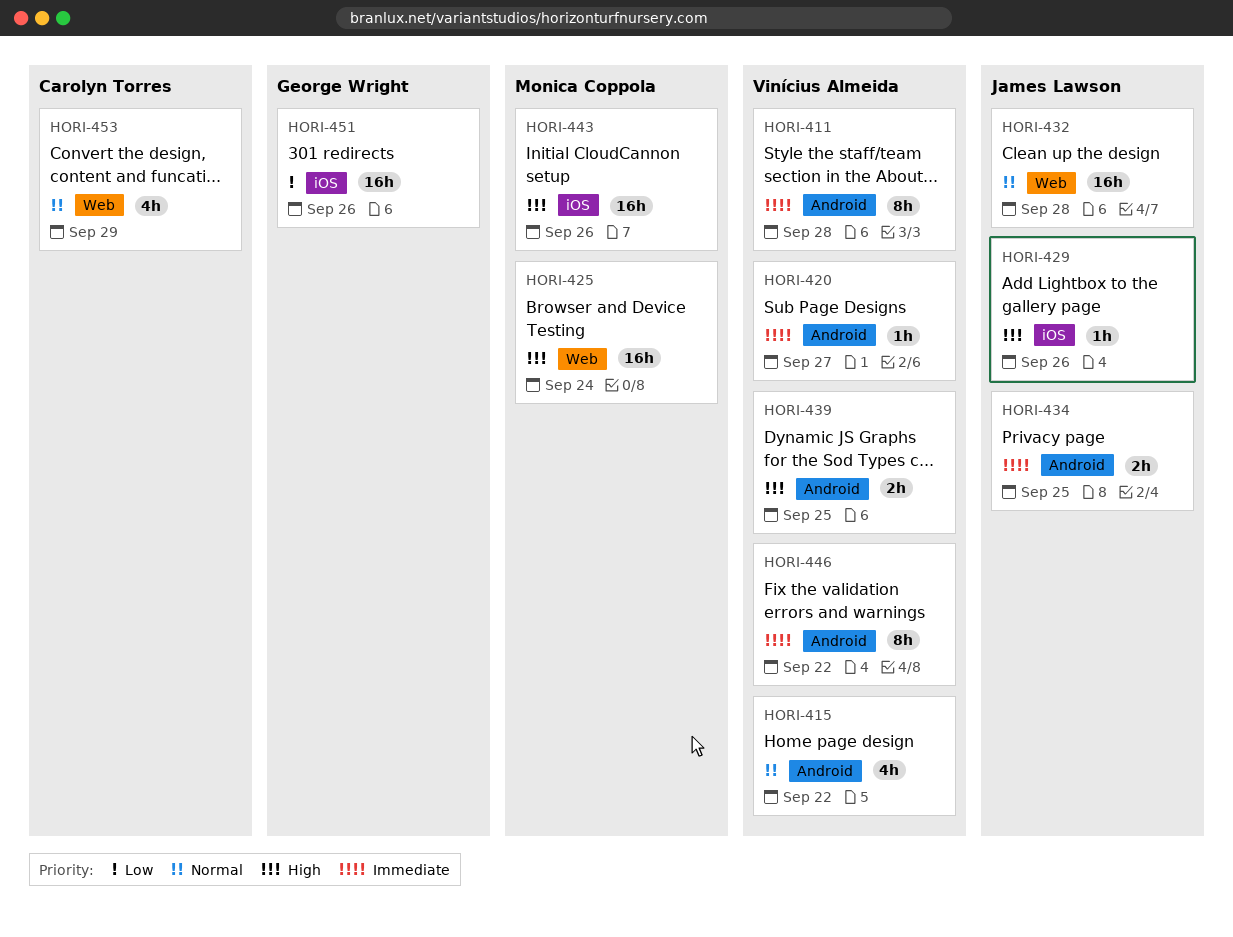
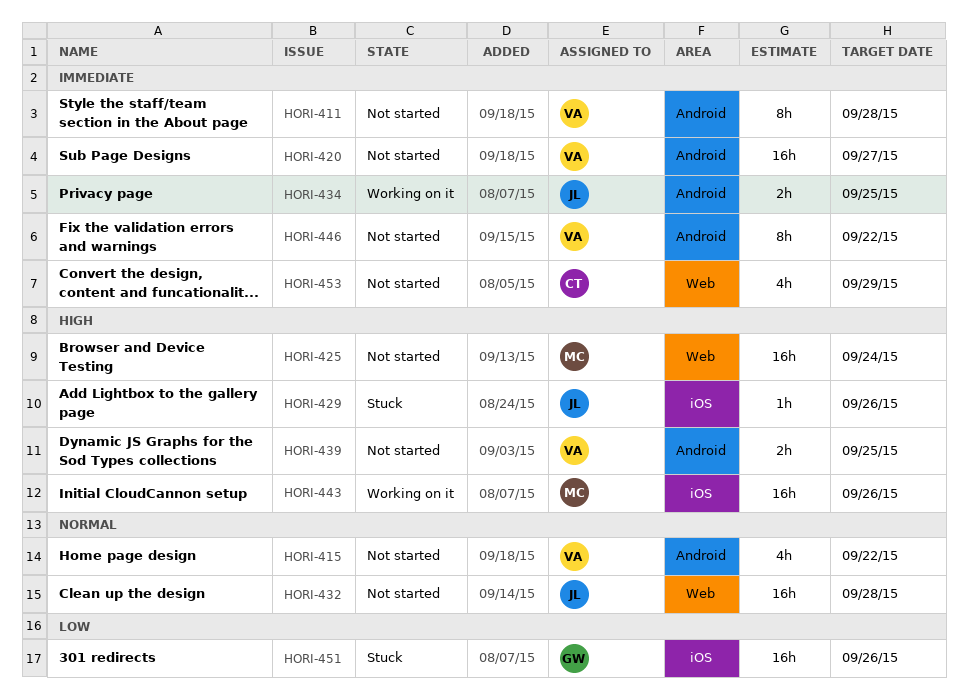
HORI-420, estimate: 1h -> 16h
HORI-453, priority: Normal -> Immediate

